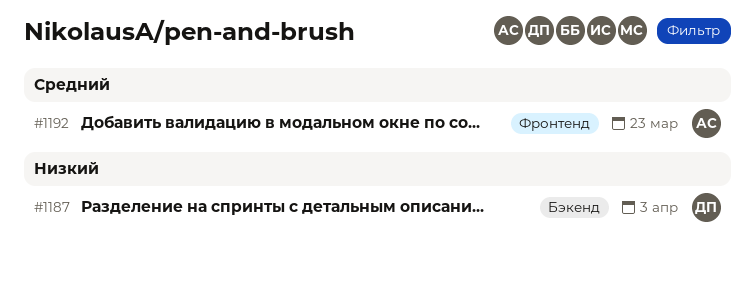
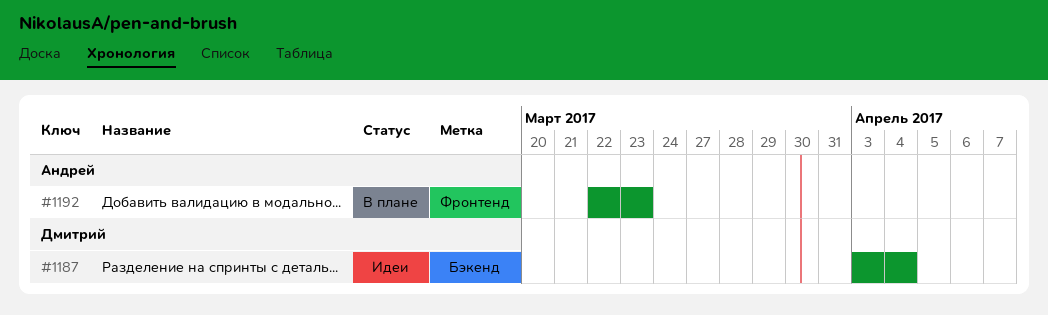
#1187, due: Apr 3 -> Apr 4

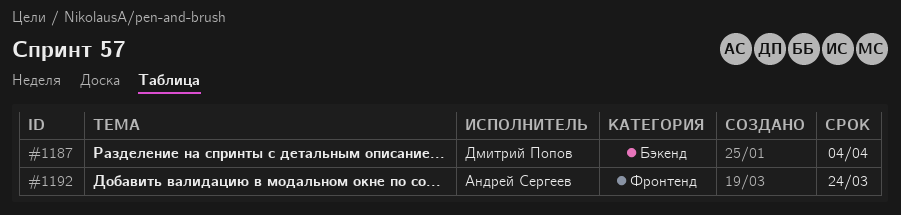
#1192, due: Mar 23 -> Mar 24

